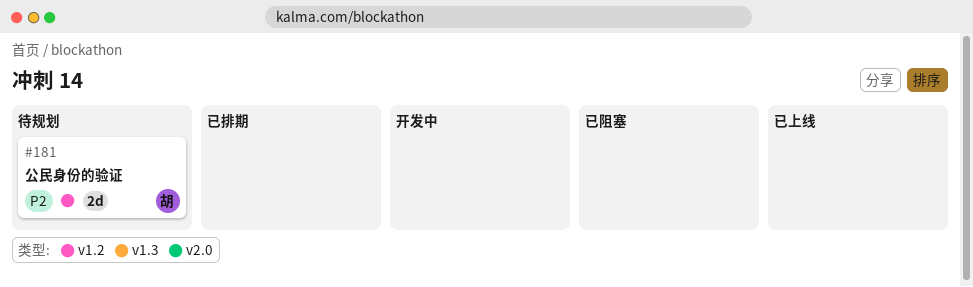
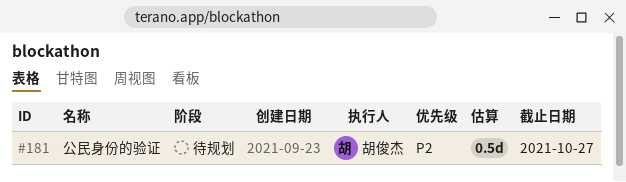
#181, estimate: 2d -> 0.5d

